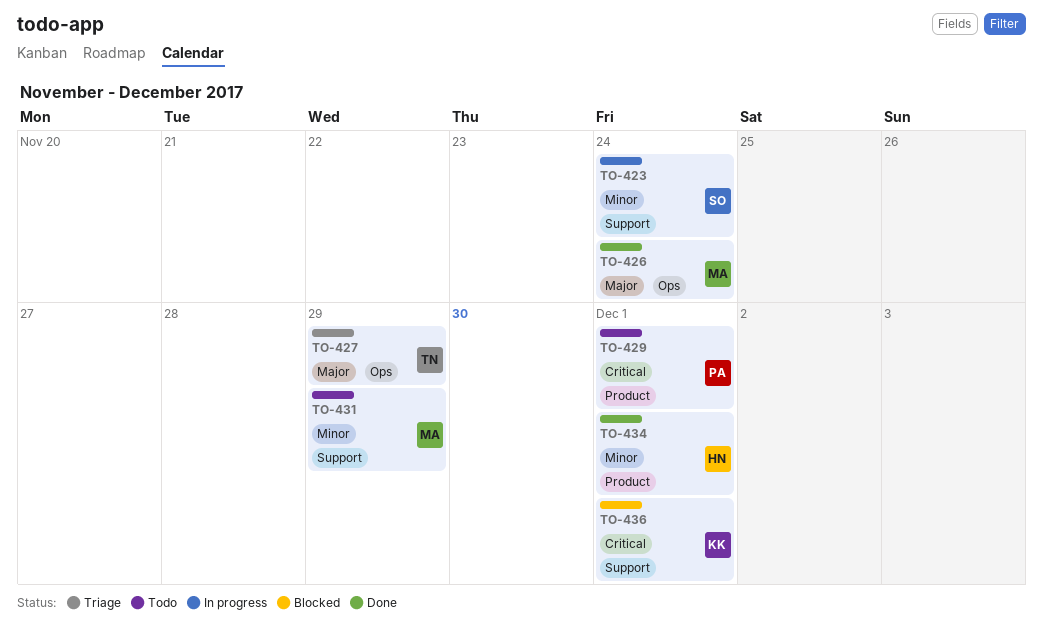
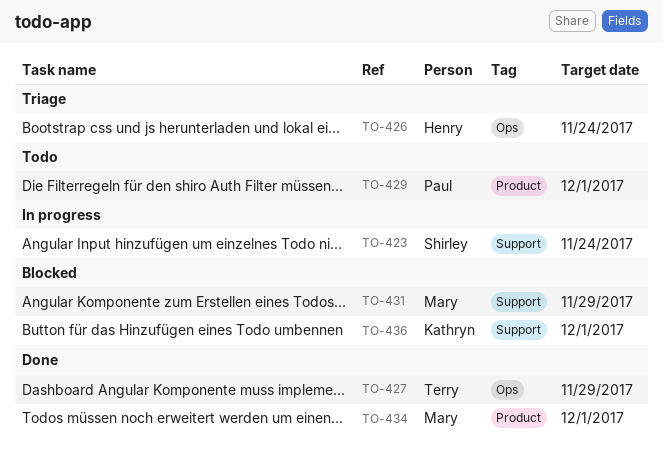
TO-426, status: Done -> Triage
TO-426, owner: Mary -> Henry
TO-427, status: Triage -> Done
TO-431, status: Todo -> Blocked
TO-434, owner: Henry -> Mary

